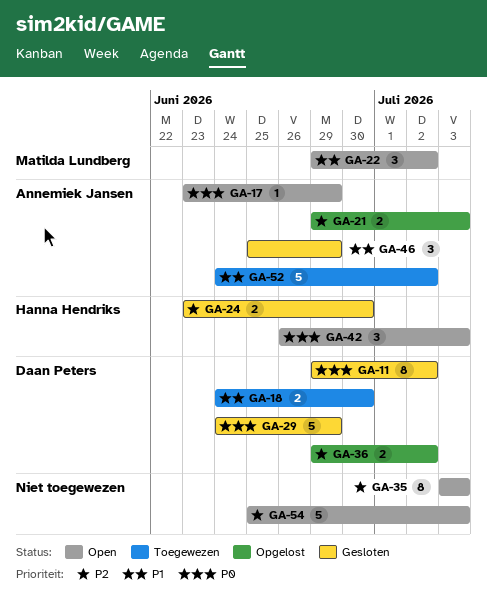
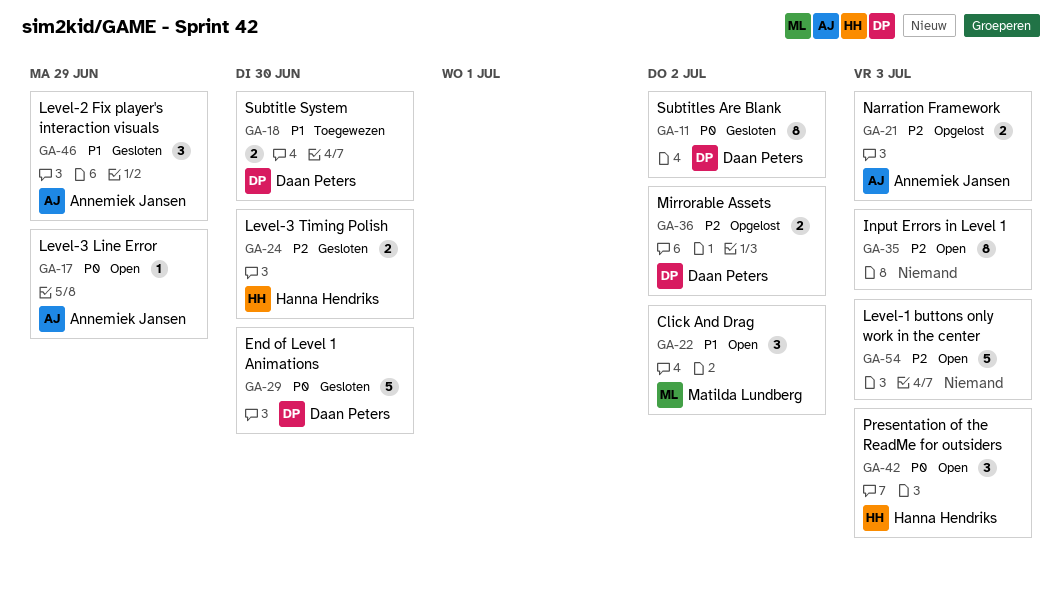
GA-29, due: Jun 29 -> Jun 30
GA-52: present -> none

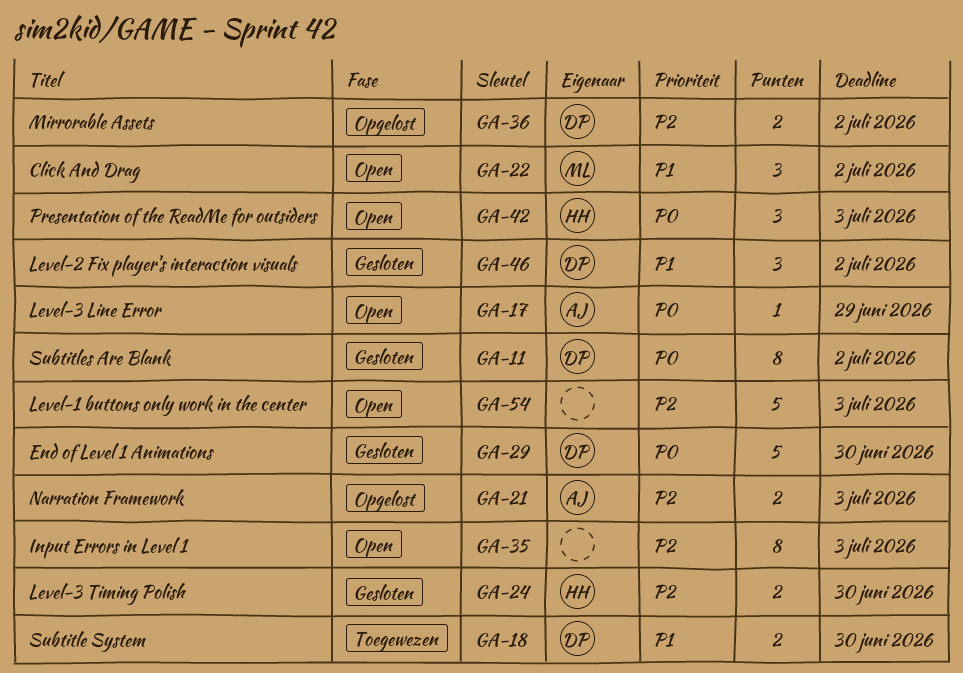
GA-46, owner: Annemiek Jansen -> Daan Peters
GA-46, due: Jun 29 -> Jul 2

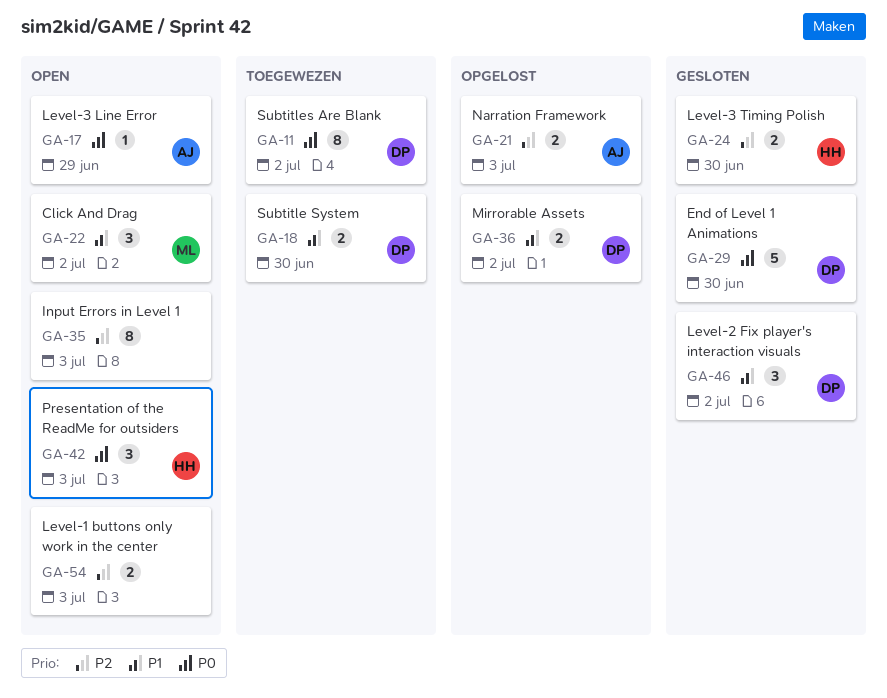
GA-11, status: Gesloten -> Toegewezen
GA-36, priority: P2 -> P1
GA-54, estimate: 5 -> 2

